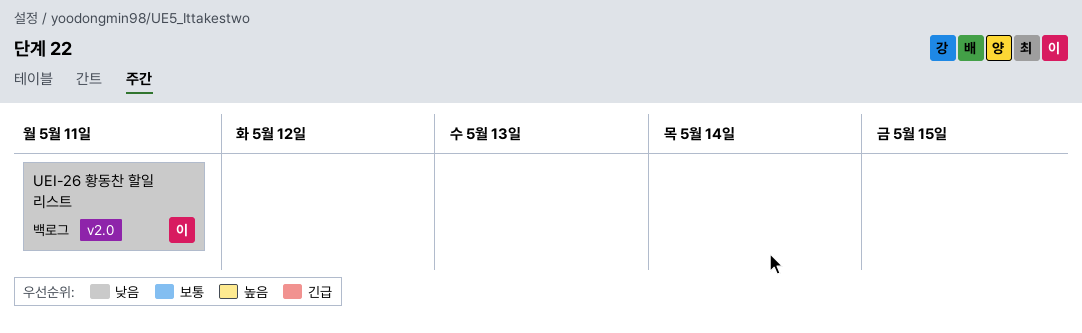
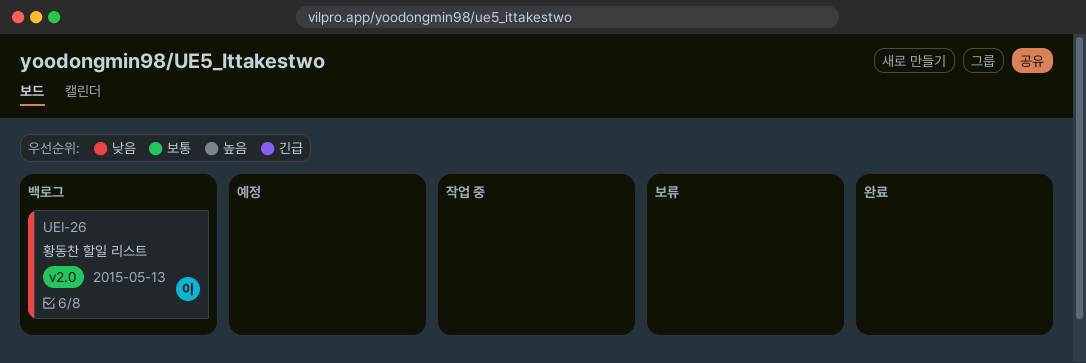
UEI-26, due: May 11 -> May 13

